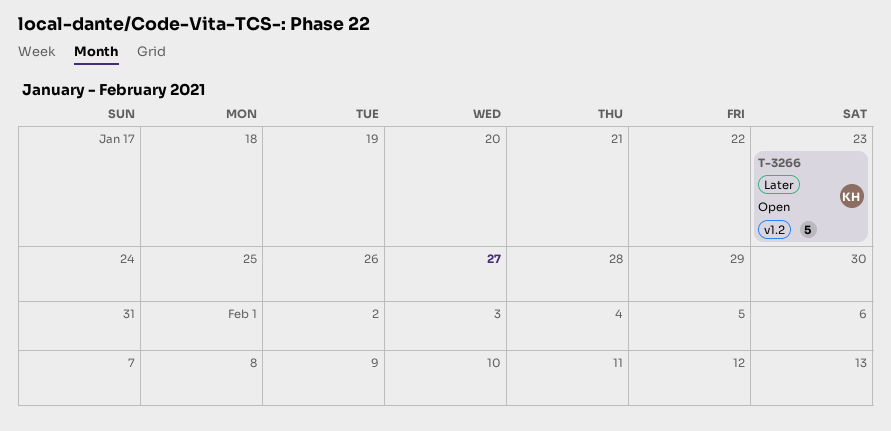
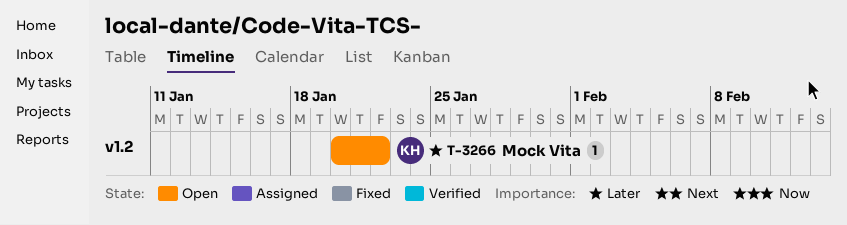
T-3266, estimate: 5 -> 1
T-3266, due: Jan 23 -> Jan 22

